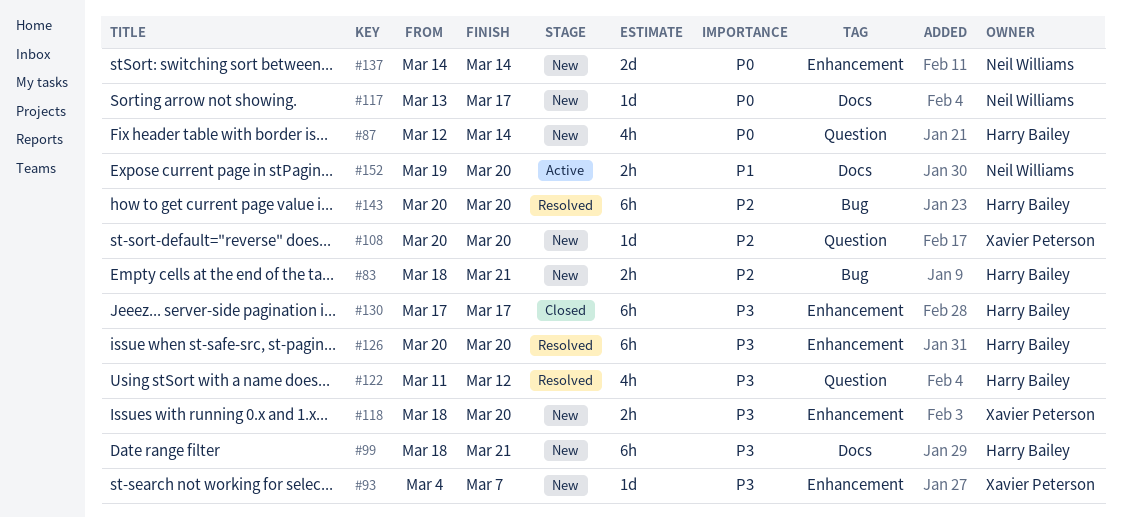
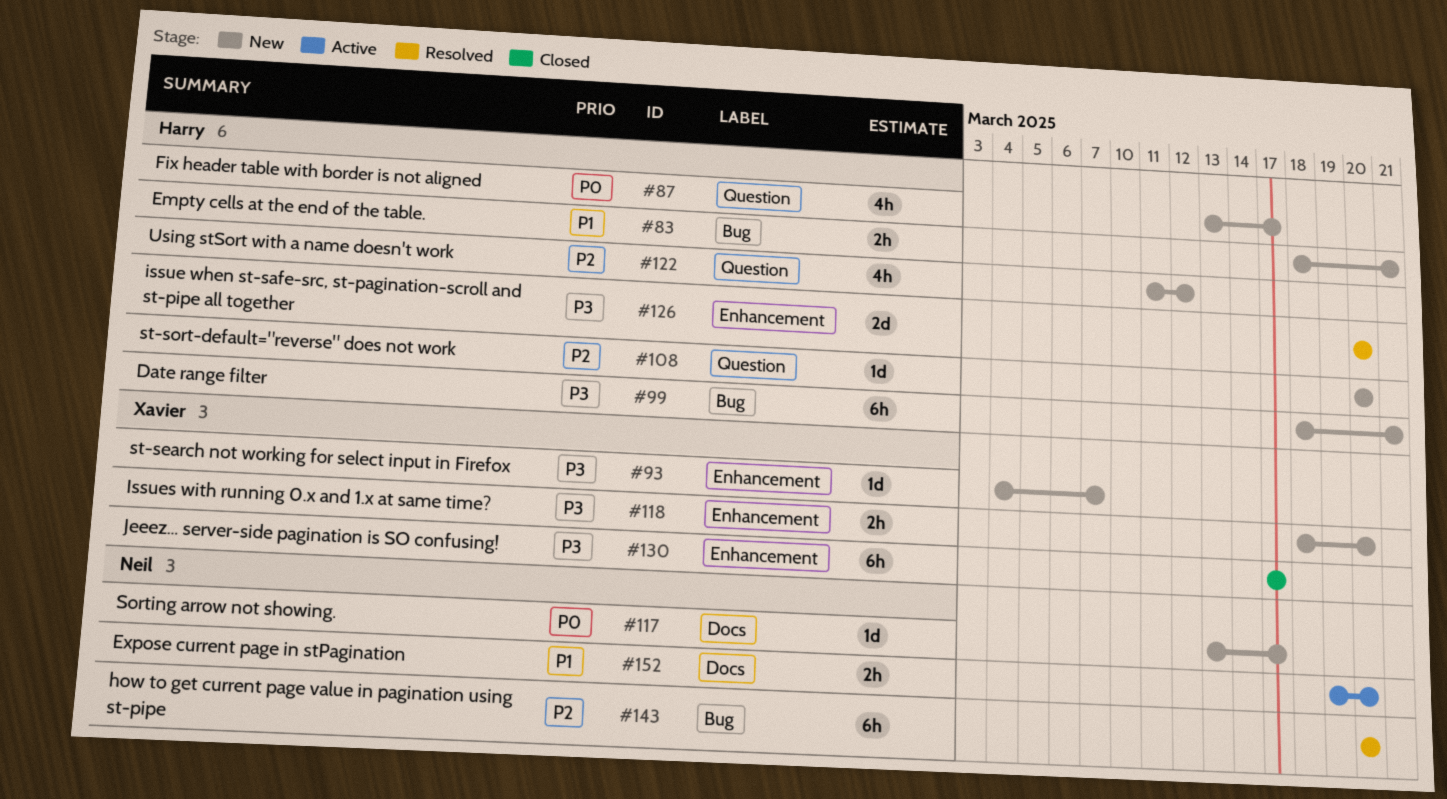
#83, priority: P2 -> P1
#87, start: Mar 12 -> Mar 13
#87, due: Mar 14 -> Mar 17
#99, label: Docs -> Bug
#108, owner: Xavier Peterson -> Harry Bailey
#122, status: Resolved -> New
#122, priority: P3 -> P2
#126, estimate: 6h -> 2d
#130, owner: Harry Bailey -> Xavier Peterson
#137: present -> none
#143, owner: Harry Bailey -> Neil Williams

